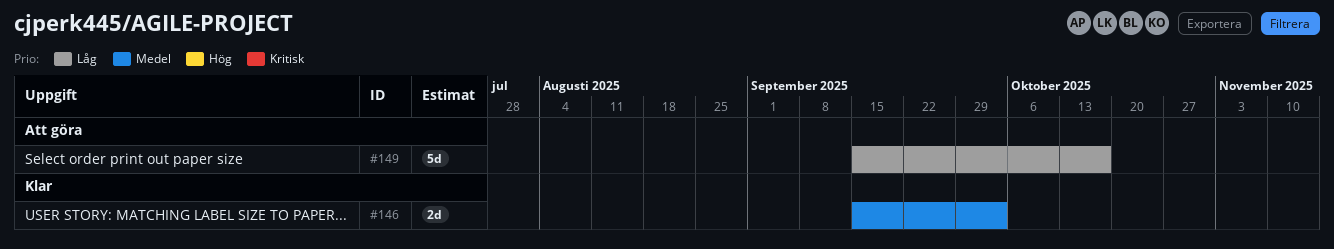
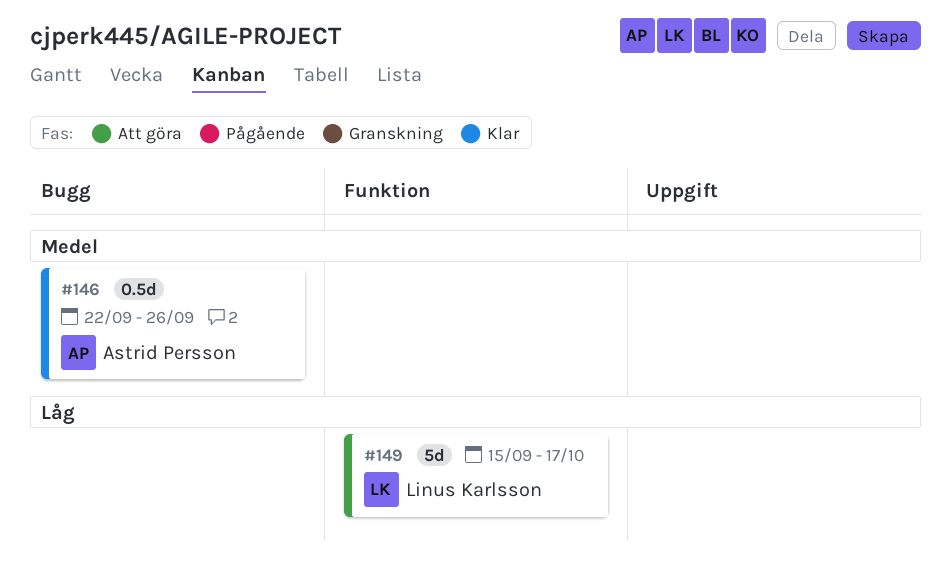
#146, estimate: 2d -> 0.5d
#146, start: Sep 15 -> Sep 22
#146, due: Oct 3 -> Sep 26

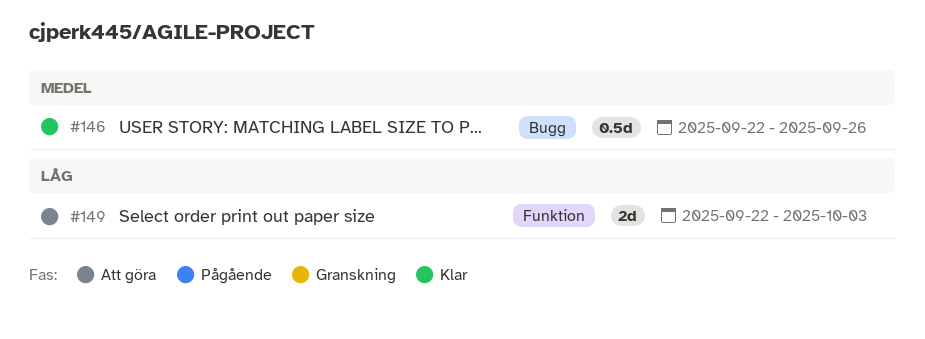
#149, estimate: 5d -> 2d
#149, start: Sep 15 -> Sep 22
#149, due: Oct 17 -> Oct 3

